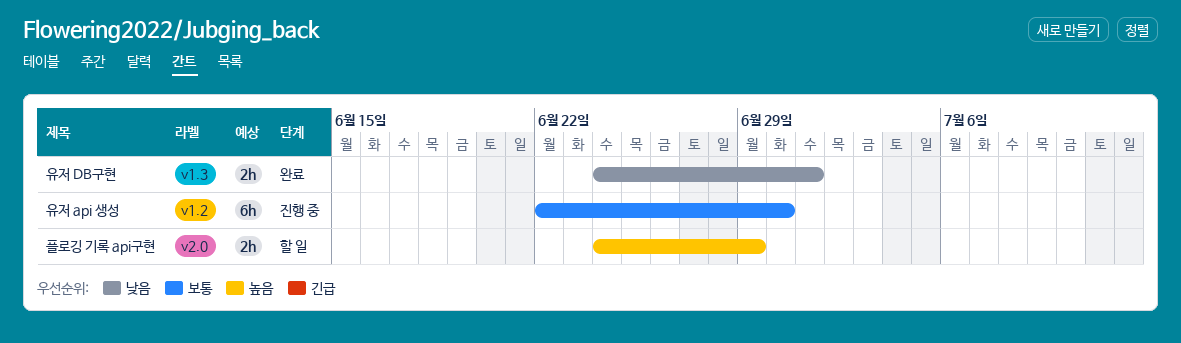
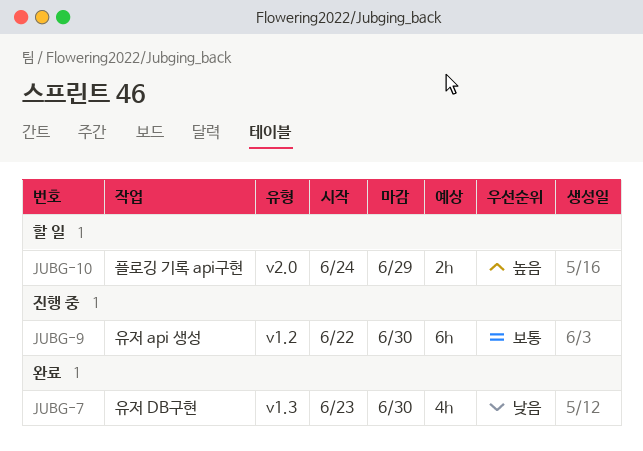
유저 DB구현, estimate: 2h -> 4h
유저 DB구현, start: Jun 24 -> Jun 23
유저 DB구현, due: Jul 1 -> Jun 30

